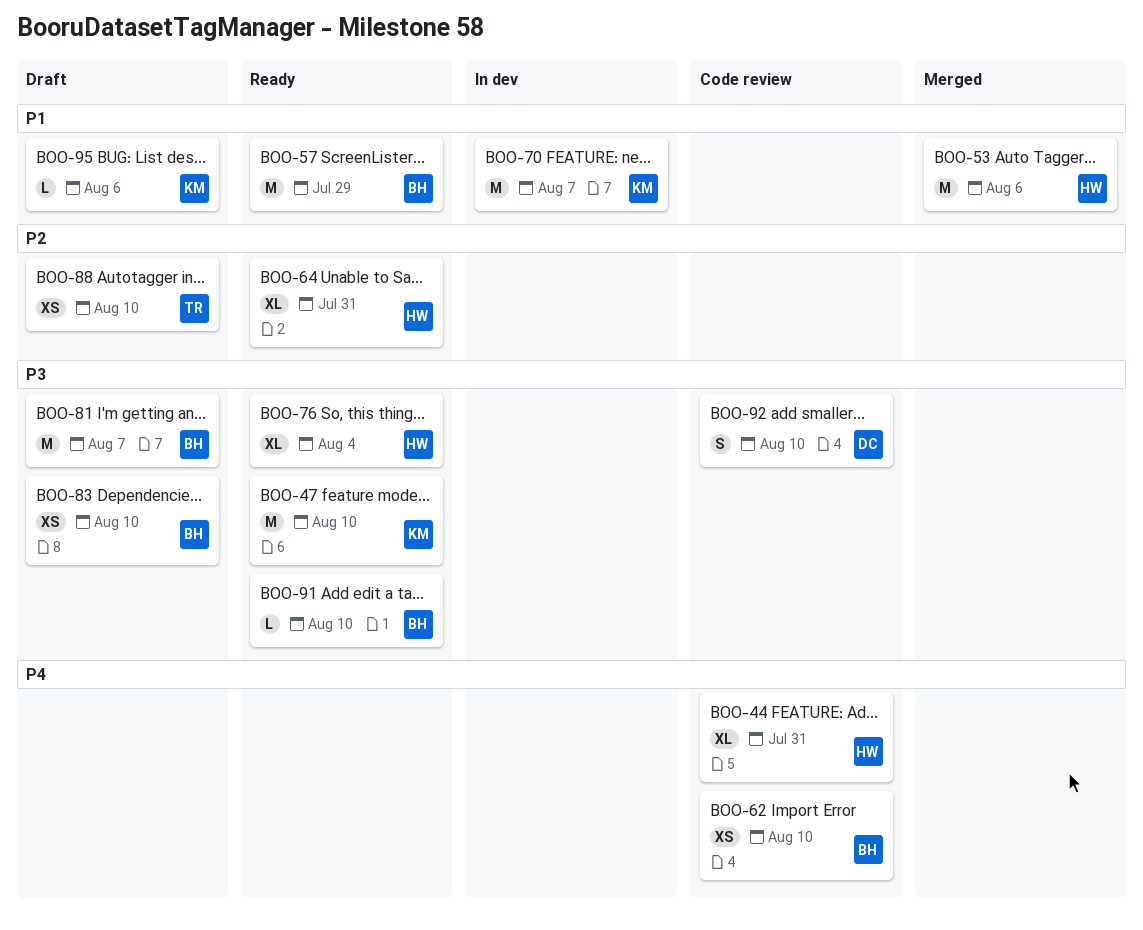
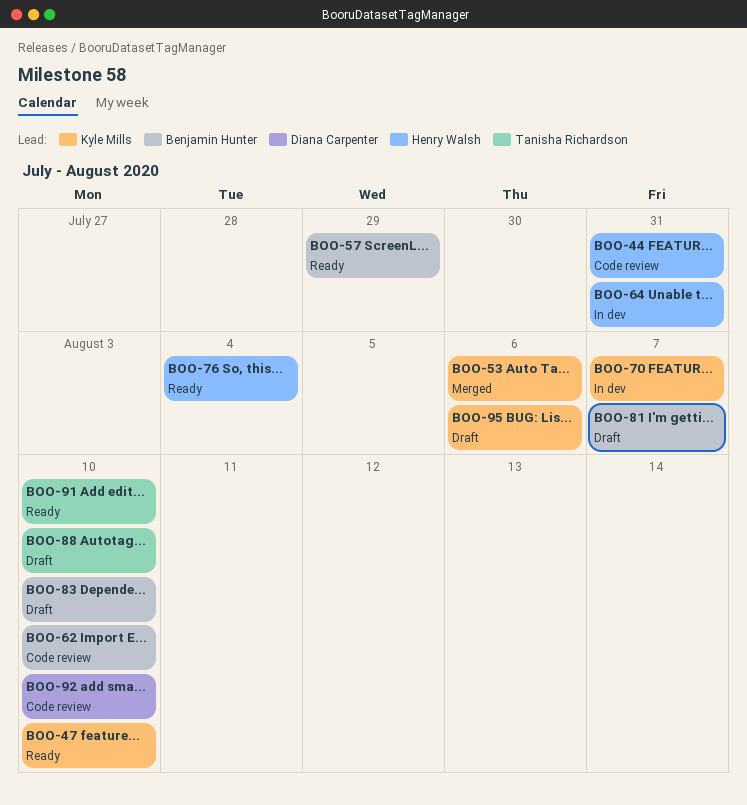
BOO-53, owner: Henry Walsh -> Kyle Mills
BOO-64, status: Ready -> In dev
BOO-91, owner: Benjamin Hunter -> Tanisha Richardson

